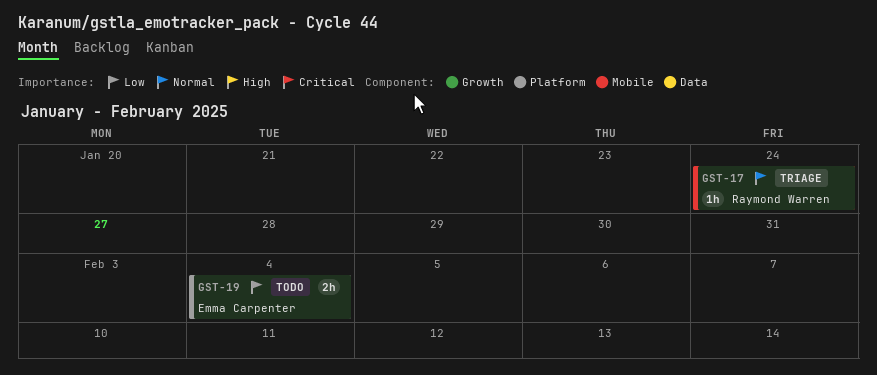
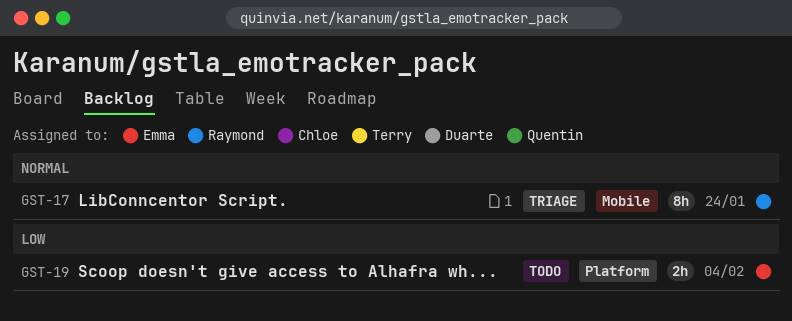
GST-17, estimate: 1h -> 8h

